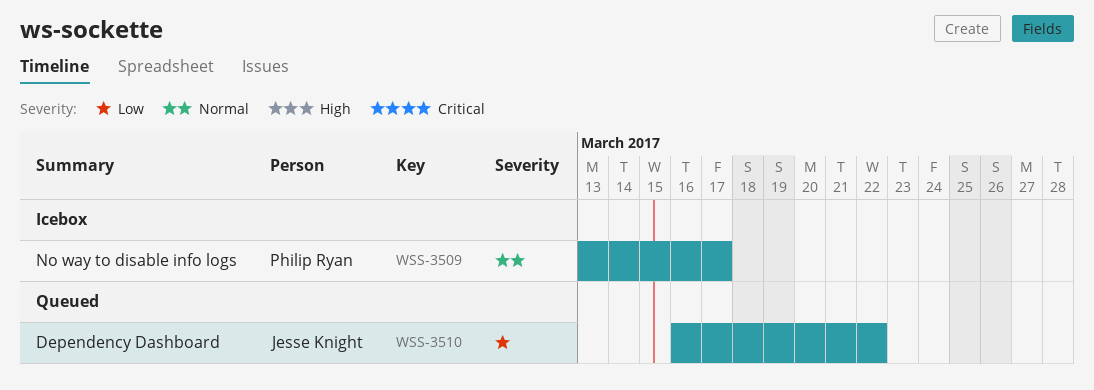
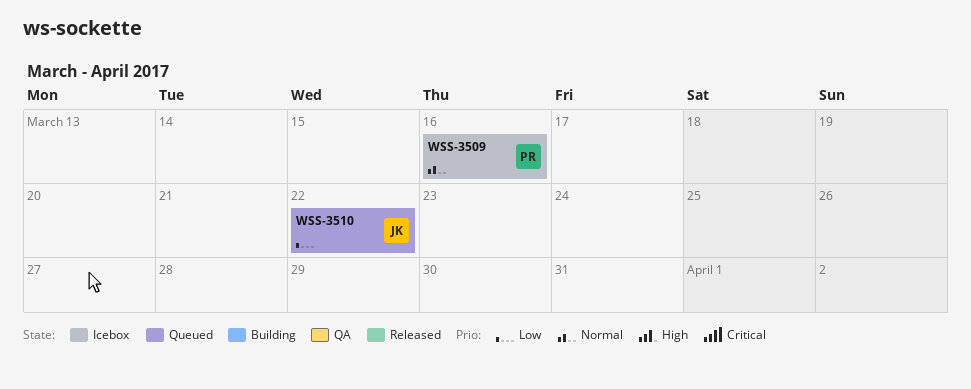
WSS-3509, due: Mar 17 -> Mar 16

